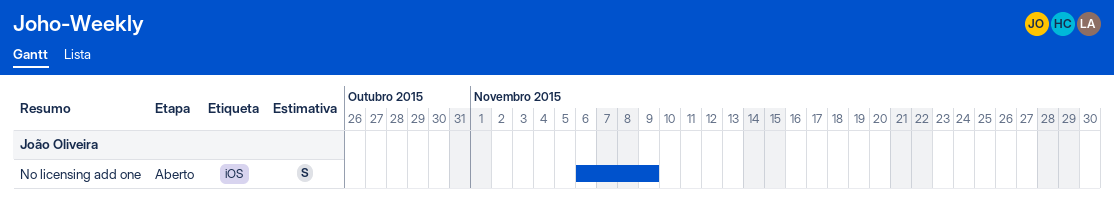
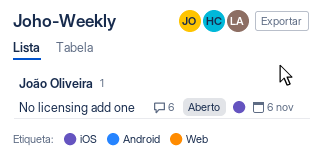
No licensing add one, due: Nov 9 -> Nov 6

